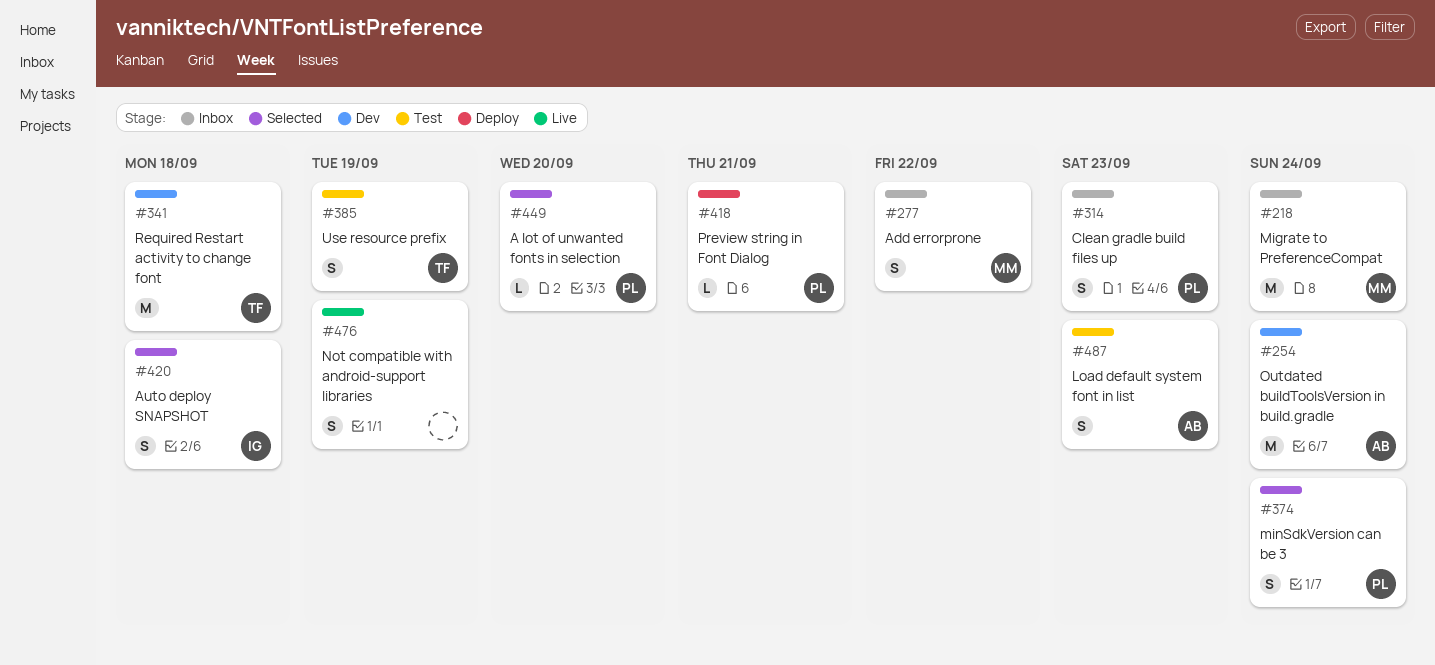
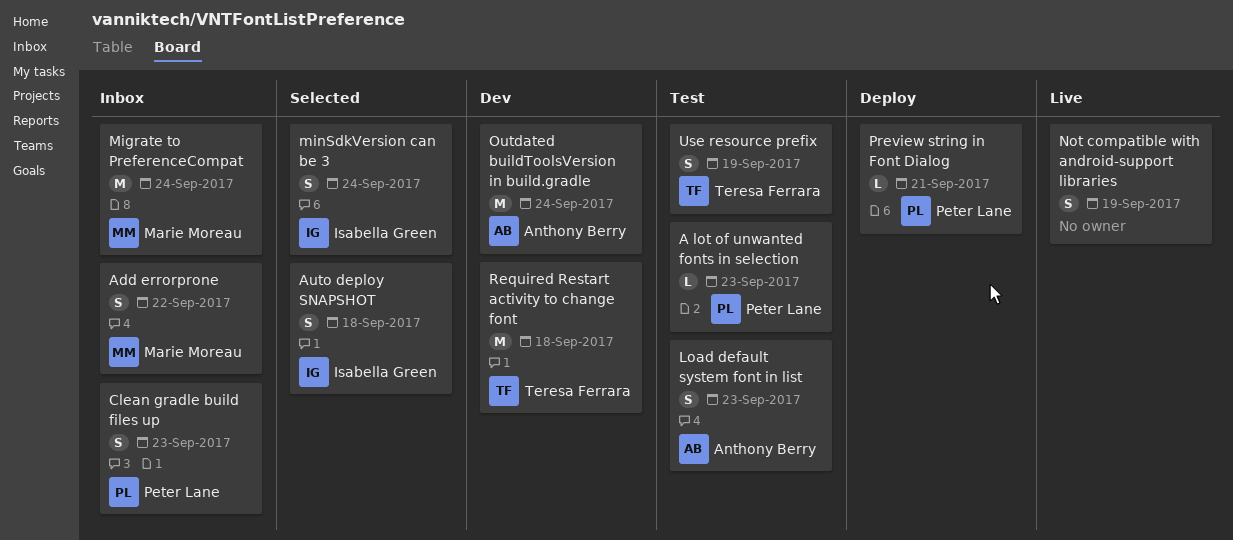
A lot of unwanted fonts in selection, status: Selected -> Test
A lot of unwanted fonts in selection, due: Sep 20 -> Sep 23
minSdkVersion can be 3, owner: Peter Lane -> Isabella Green

